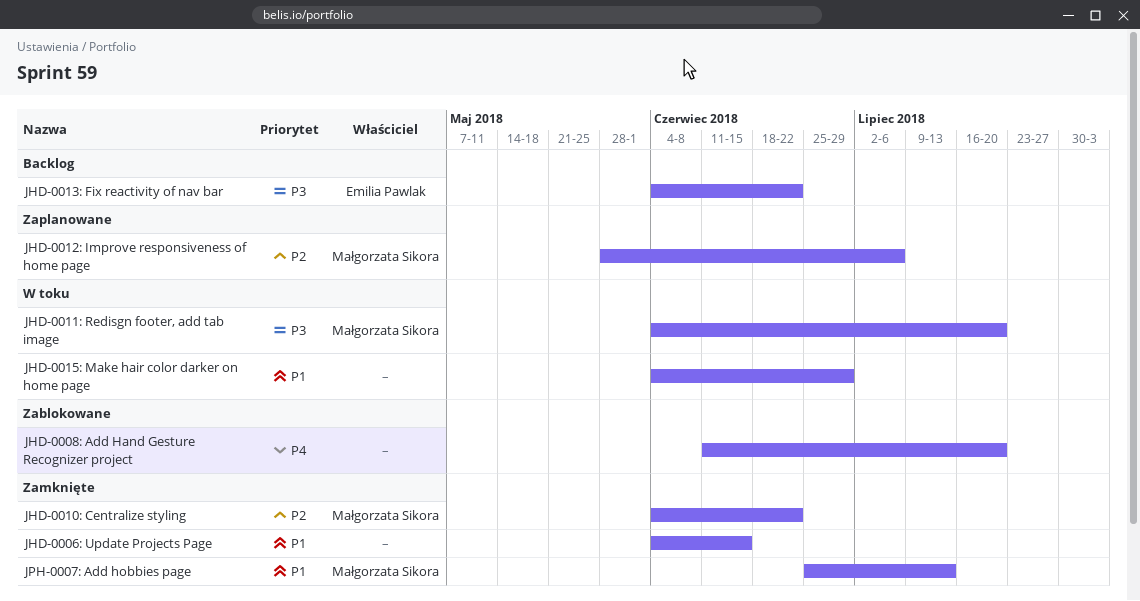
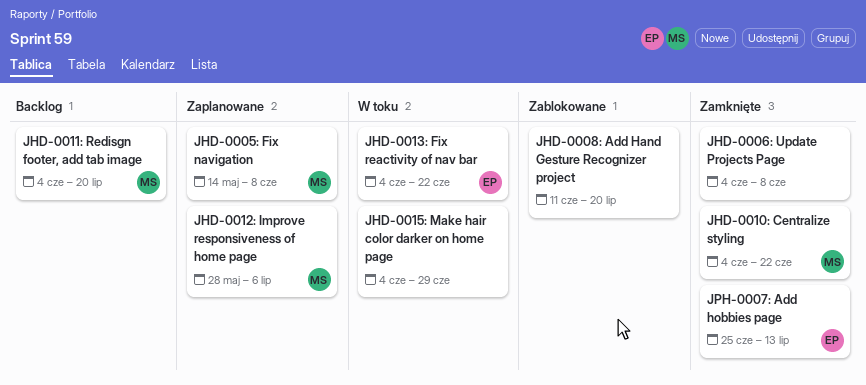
JHD-0005: Fix navigation: none -> present
JHD-0006: Update Projects Page, due: Jun 15 -> Jun 8
JHD-0011: Redisgn footer, add tab image, status: W toku -> Backlog
JHD-0013: Fix reactivity of nav bar, status: Backlog -> W toku
JPH-0007: Add hobbies page, owner: Małgorzata Sikora -> Emilia Pawlak

